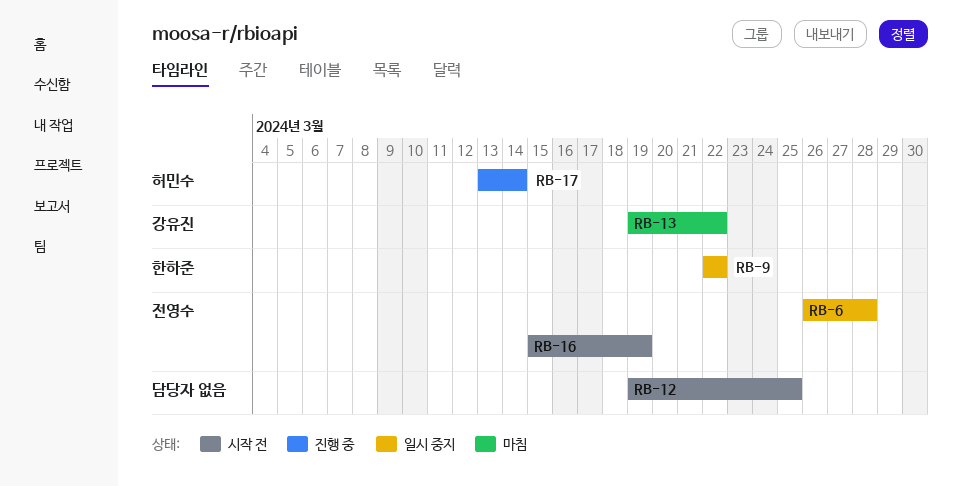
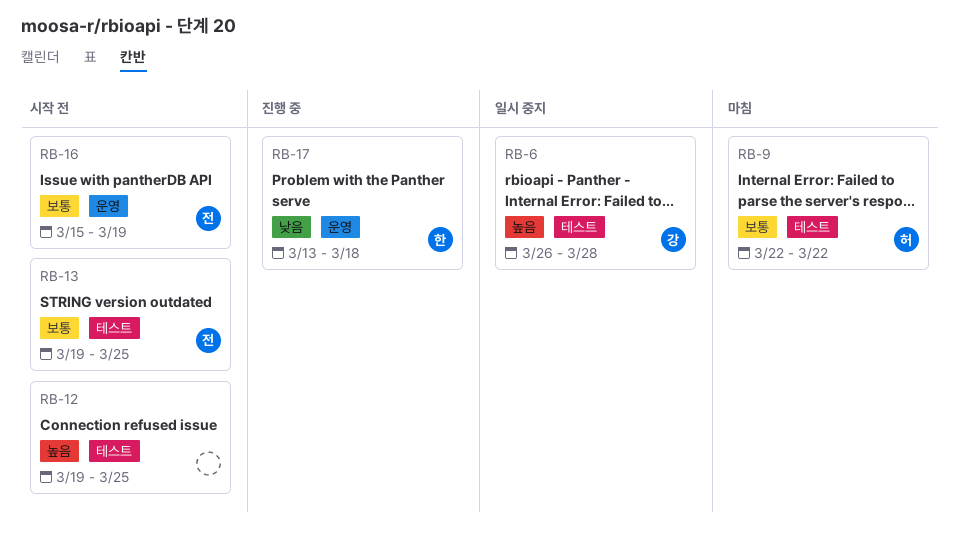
RB-6, owner: 전영수 -> 강유진
RB-9, status: 일시 중지 -> 마침
RB-9, owner: 한하준 -> 허민수
RB-13, status: 마침 -> 시작 전
RB-13, owner: 강유진 -> 전영수
RB-13, due: Mar 22 -> Mar 25
RB-17, owner: 허민수 -> 한하준
RB-17, due: Mar 14 -> Mar 18

